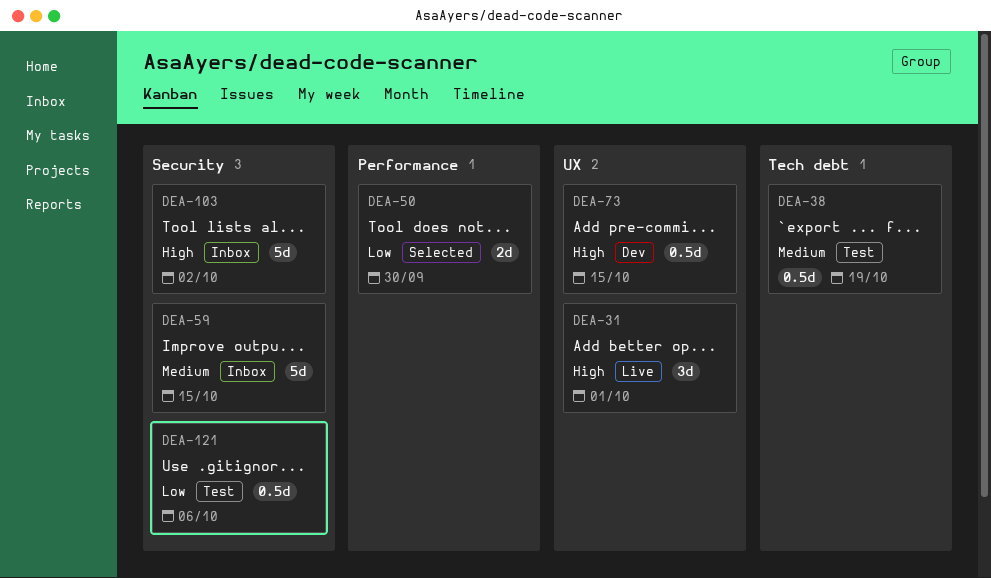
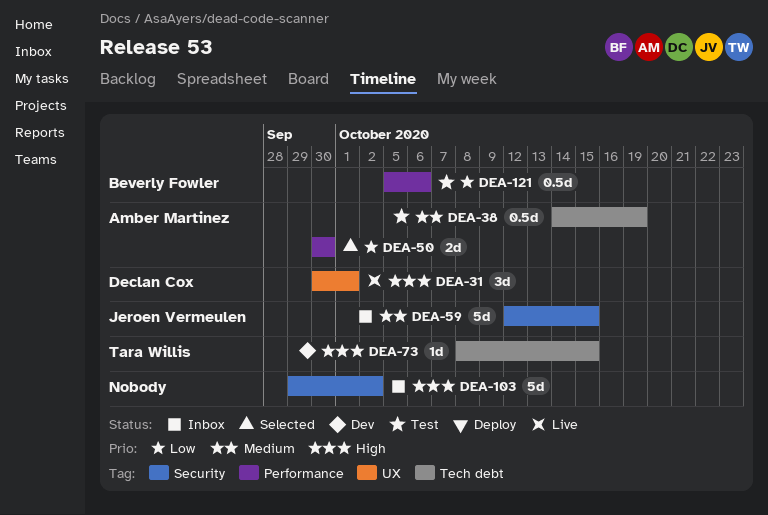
DEA-73, label: UX -> Tech debt
DEA-73, estimate: 0.5d -> 1d
DEA-121, label: Security -> Performance

